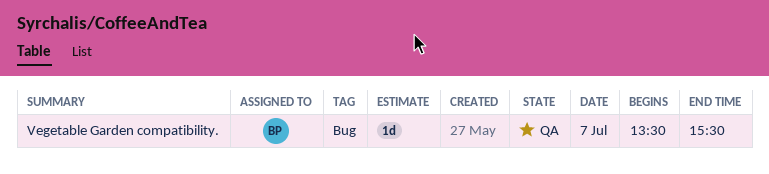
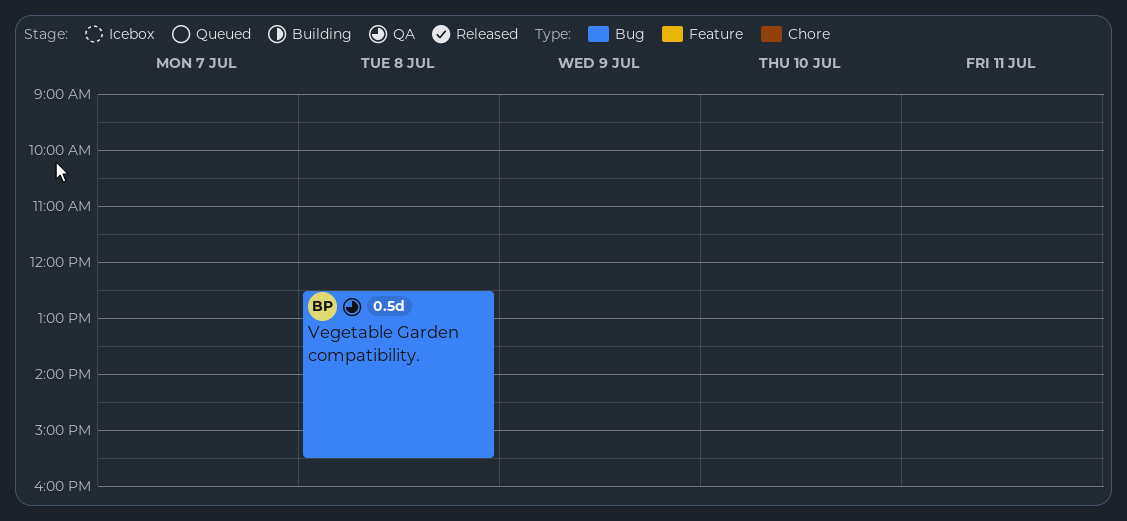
Vegetable Garden compatibility., estimate: 1d -> 0.5d
Vegetable Garden compatibility., day: Jul 7 -> Jul 8
Vegetable Garden compatibility., begins: 13:30 -> 12:30

